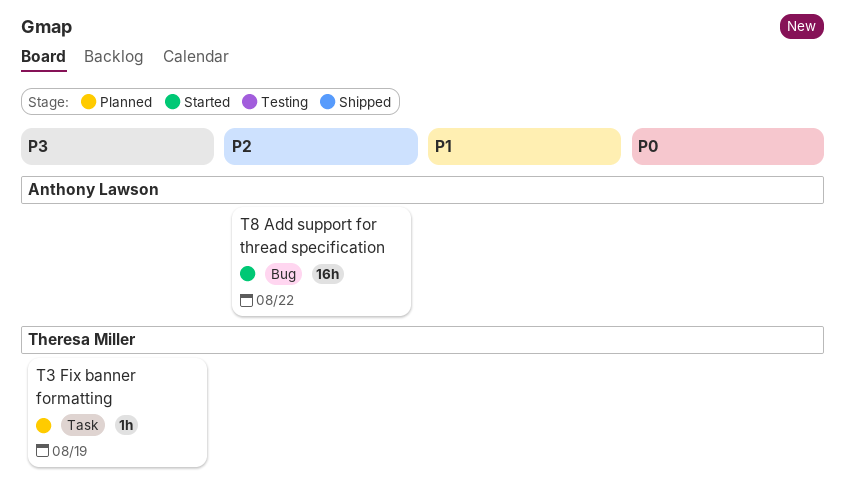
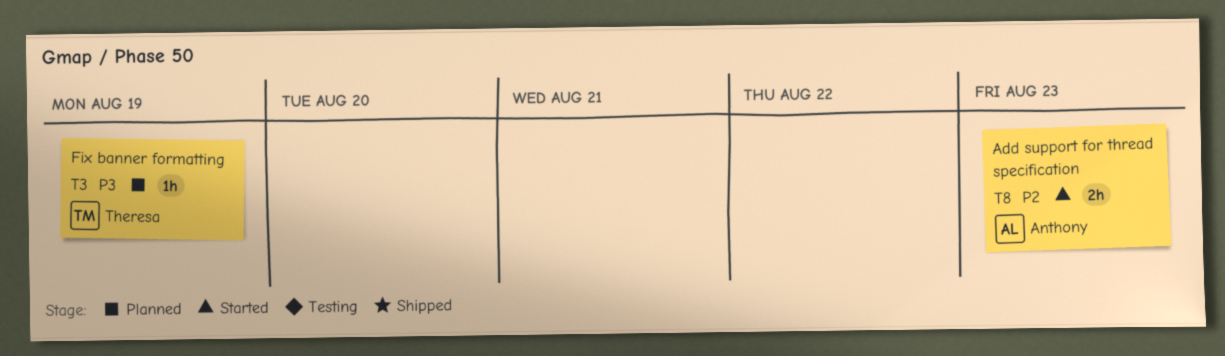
T8, estimate: 16h -> 2h
T8, due: Aug 22 -> Aug 23

